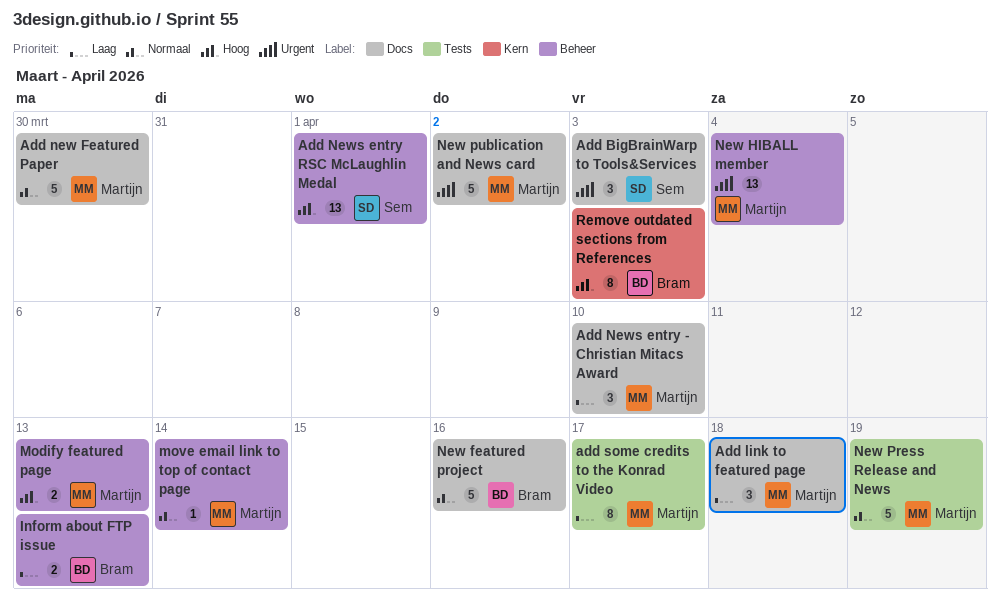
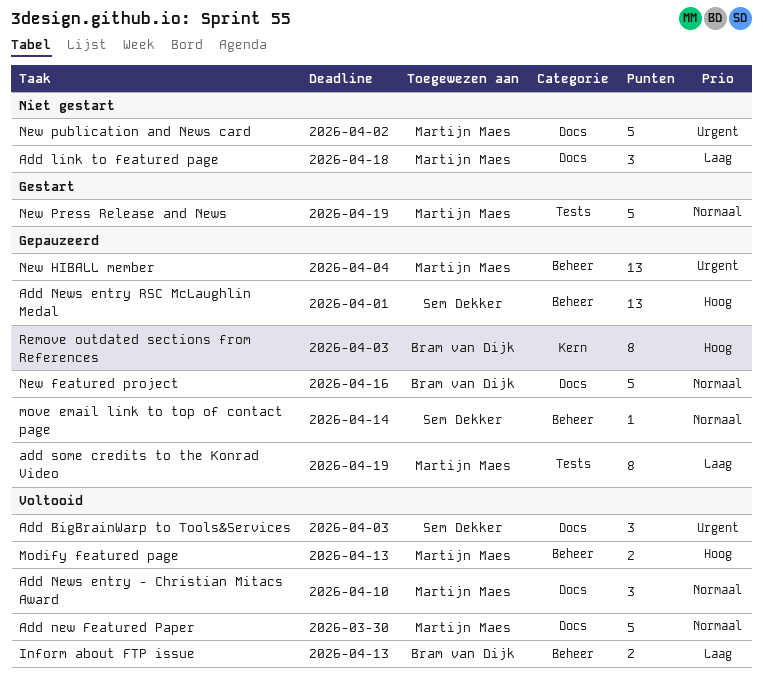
Add News entry - Christian Mitacs Award, priority: Laag -> Normaal
add some credits to the Konrad Video, due: Apr 17 -> Apr 19
move email link to top of contact page, owner: Martijn Maes -> Sem Dekker

